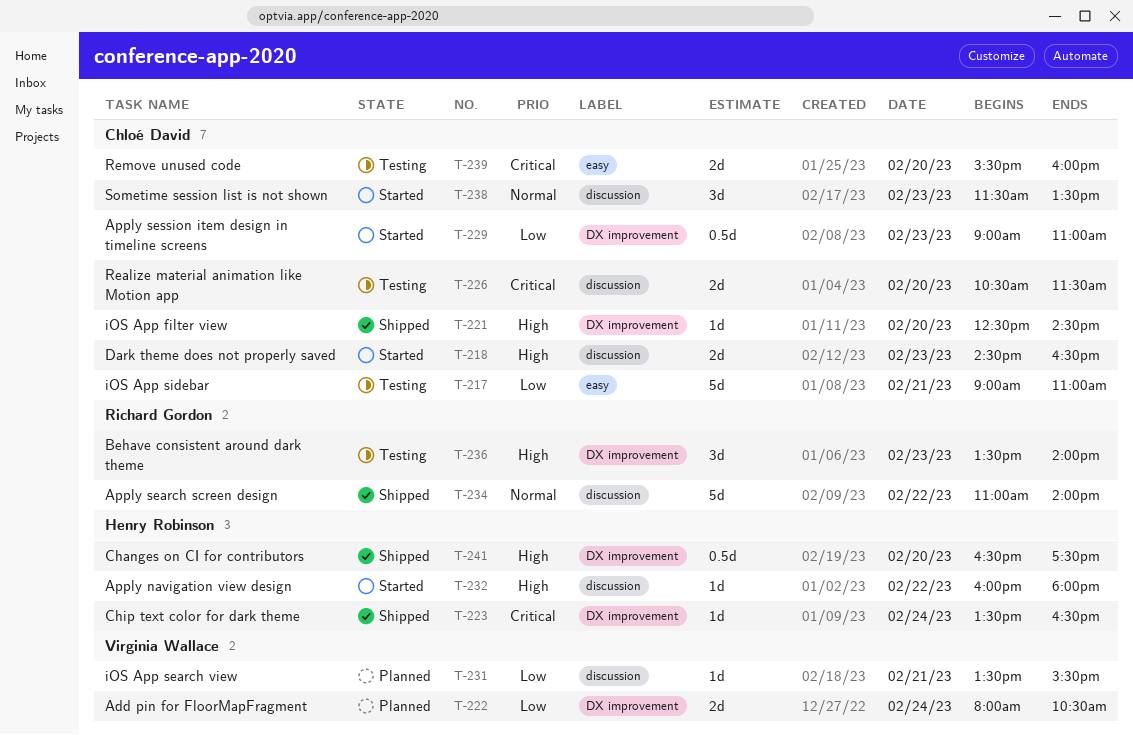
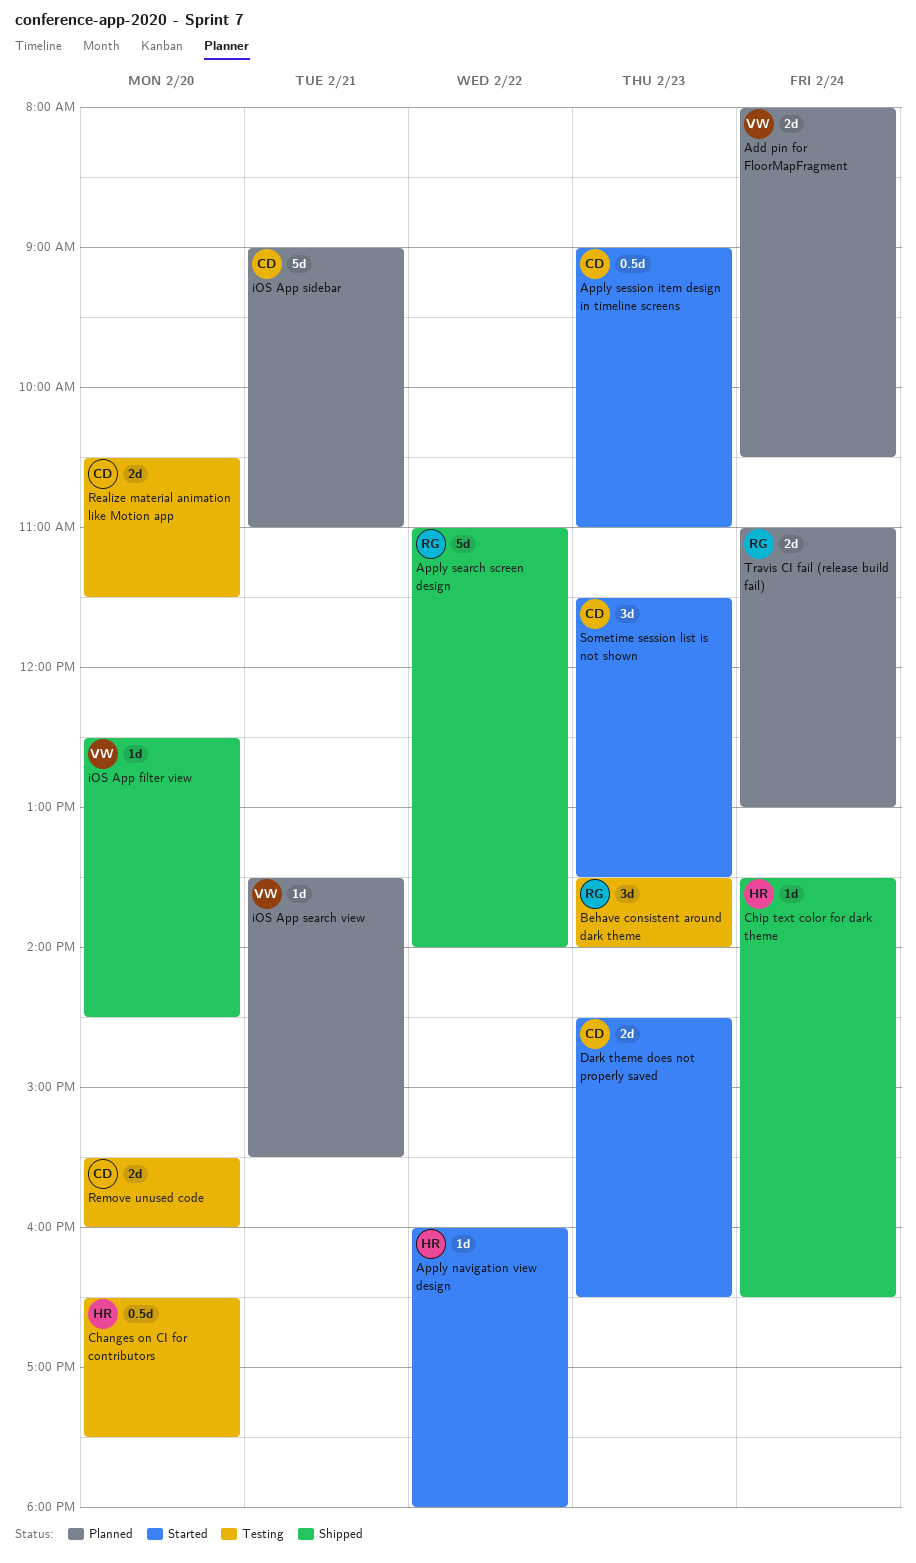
Changes on CI for contributors, status: Shipped -> Testing
iOS App filter view, owner: Chloé David -> Virginia Wallace
iOS App sidebar, status: Testing -> Planned
Travis CI fail (release build fail): none -> present

